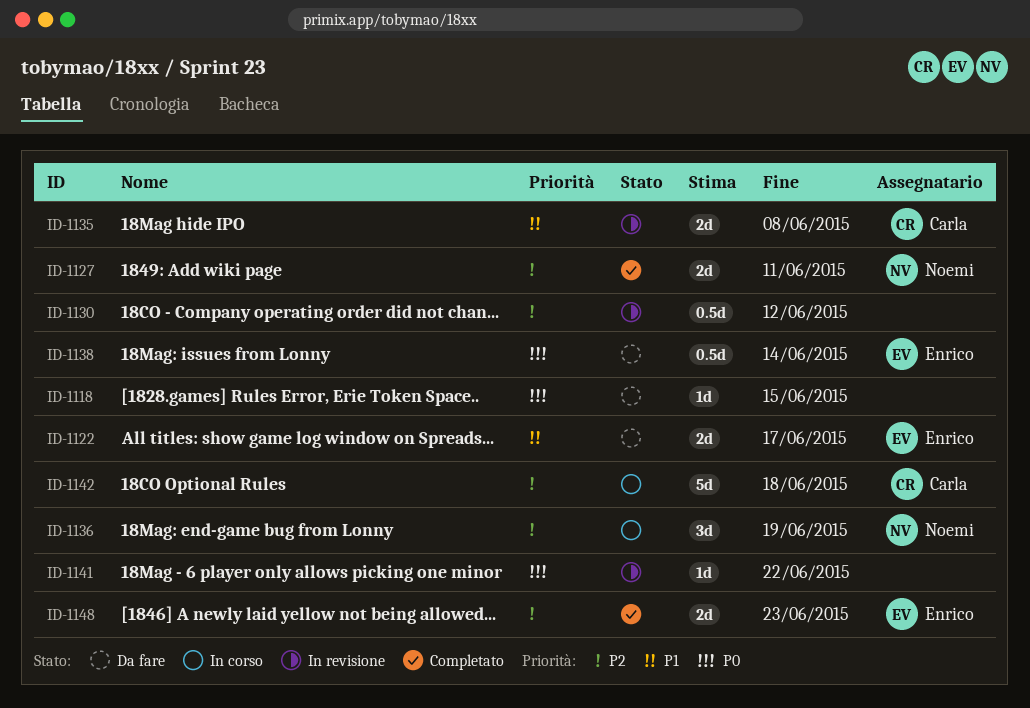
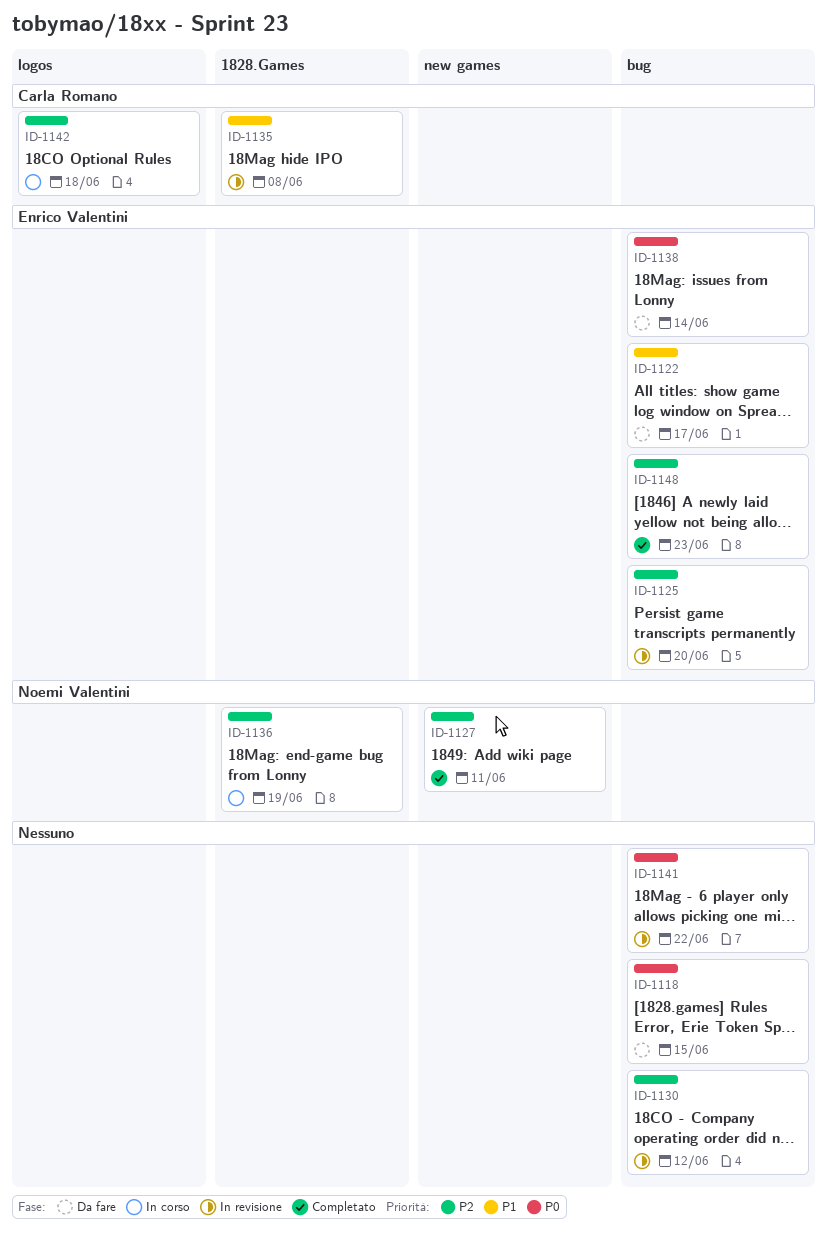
ID-1125: none -> present

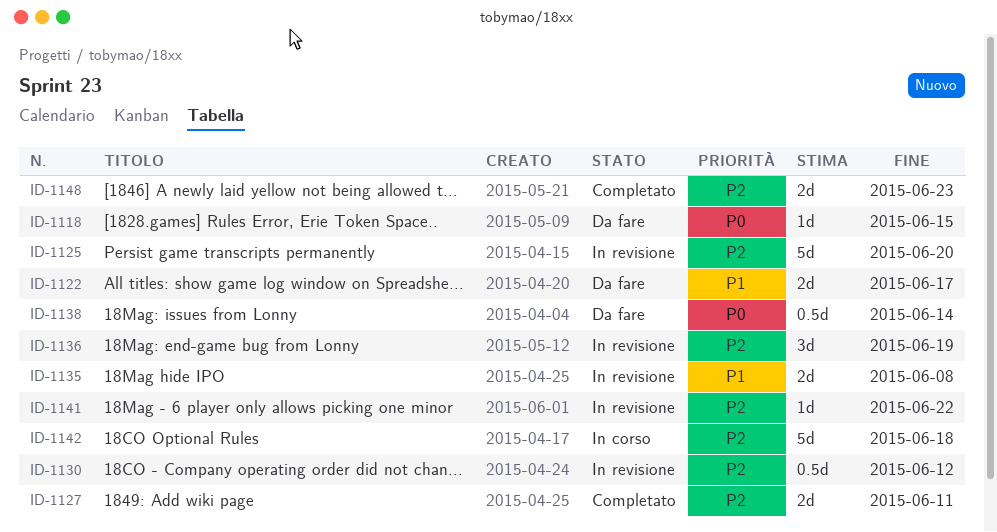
ID-1136, status: In corso -> In revisione
ID-1141, priority: P0 -> P2

